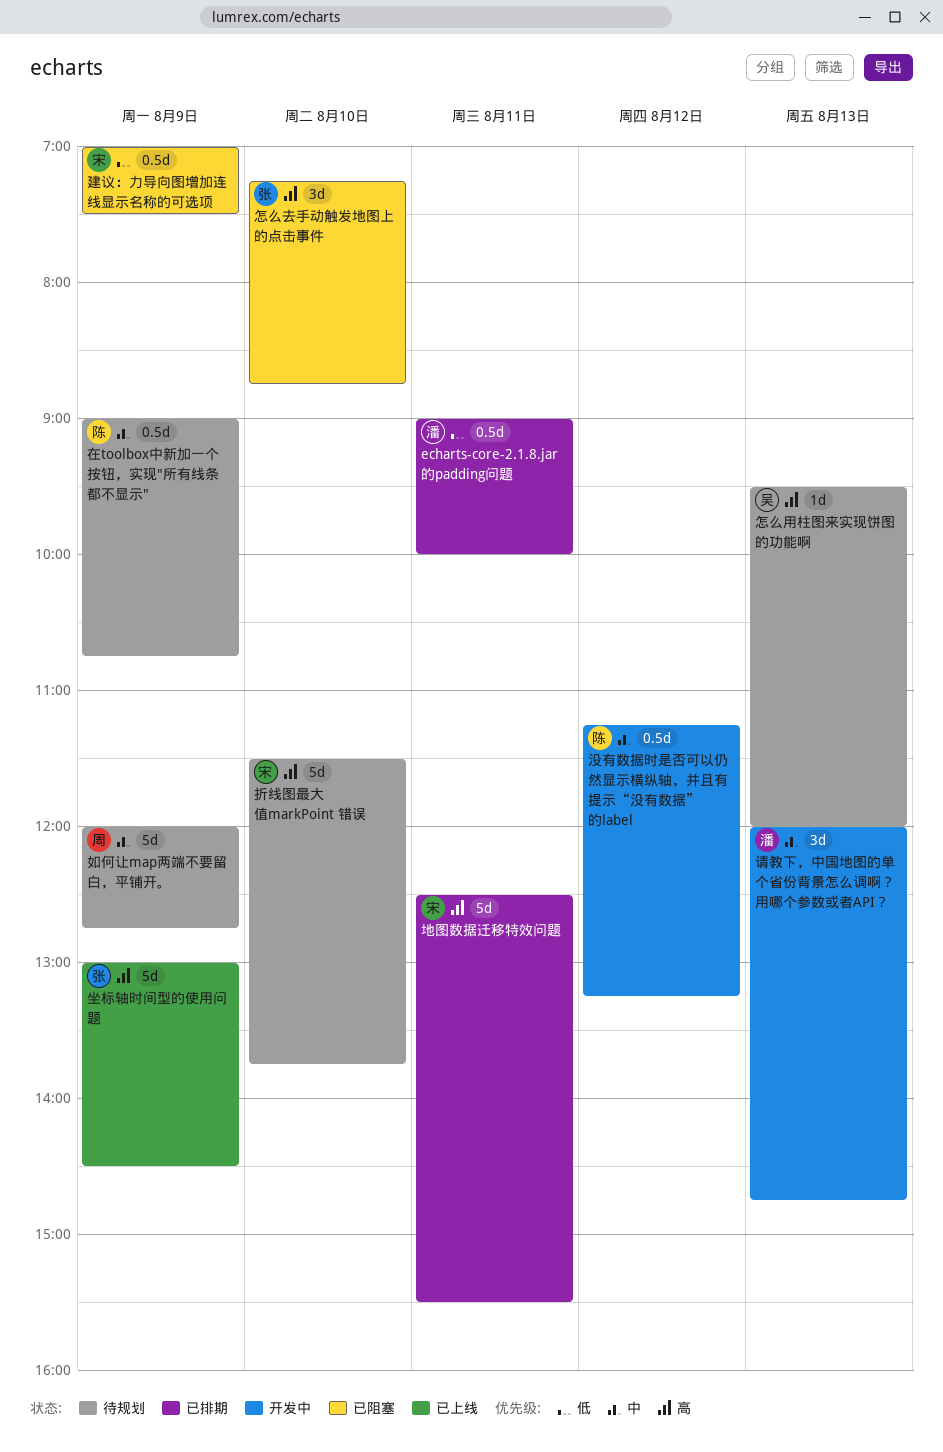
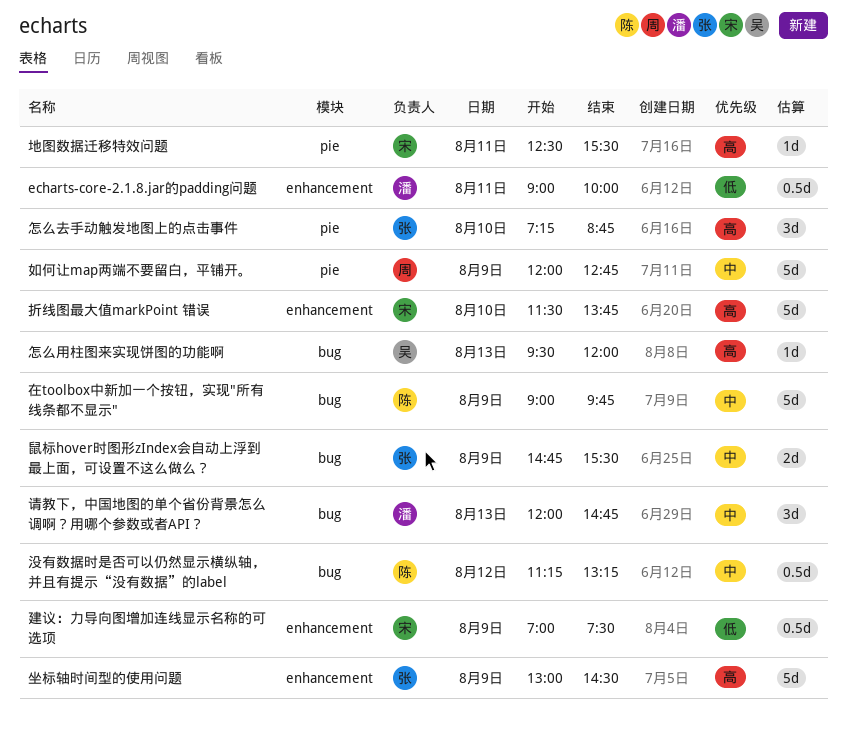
在toolbox中新加一个按钮，实现"所有线条都不显示", estimate: 0.5d -> 5d
在toolbox中新加一个按钮，实现"所有线条都不显示", ends: 10:45 -> 09:45
地图数据迁移特效问题, estimate: 5d -> 1d
鼠标hover时图形zIndex会自动上浮到最上面，可设置不这么做么？: none -> present

